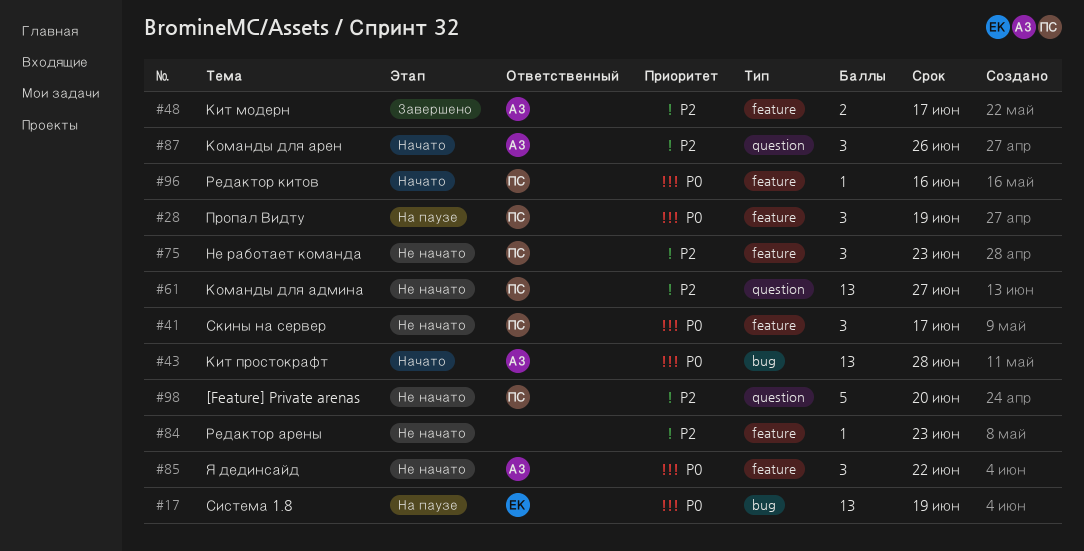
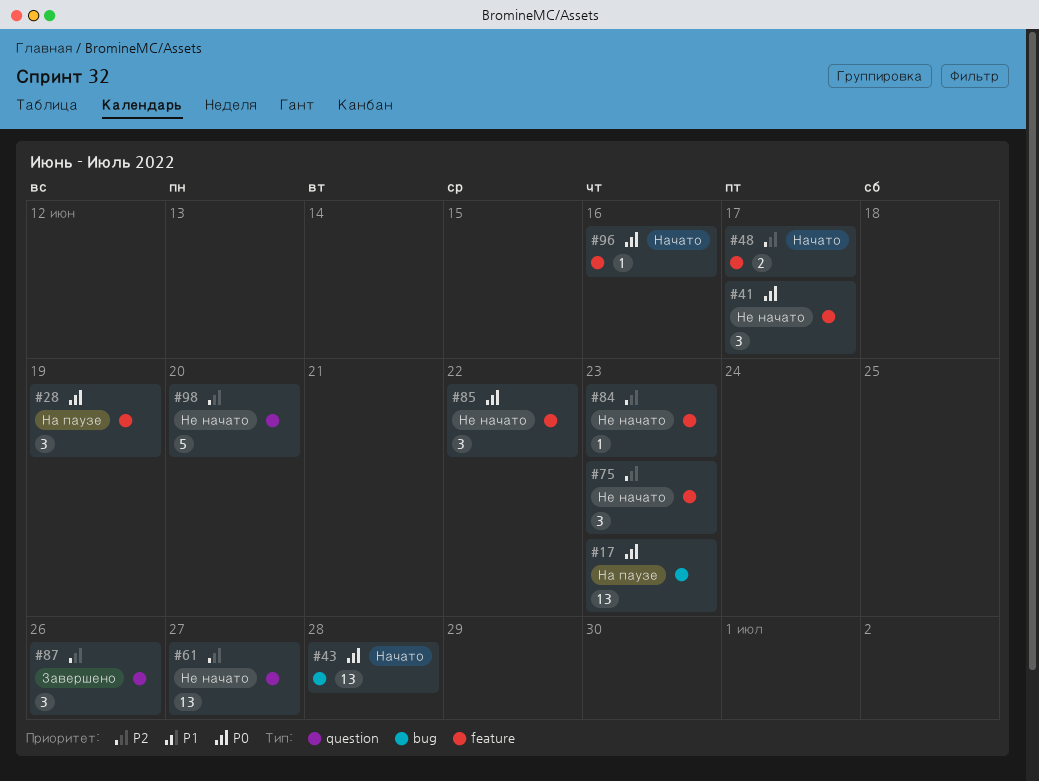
#17, due: Jun 19 -> Jun 23
#48, status: Завершено -> Начато
#87, status: Начато -> Завершено

